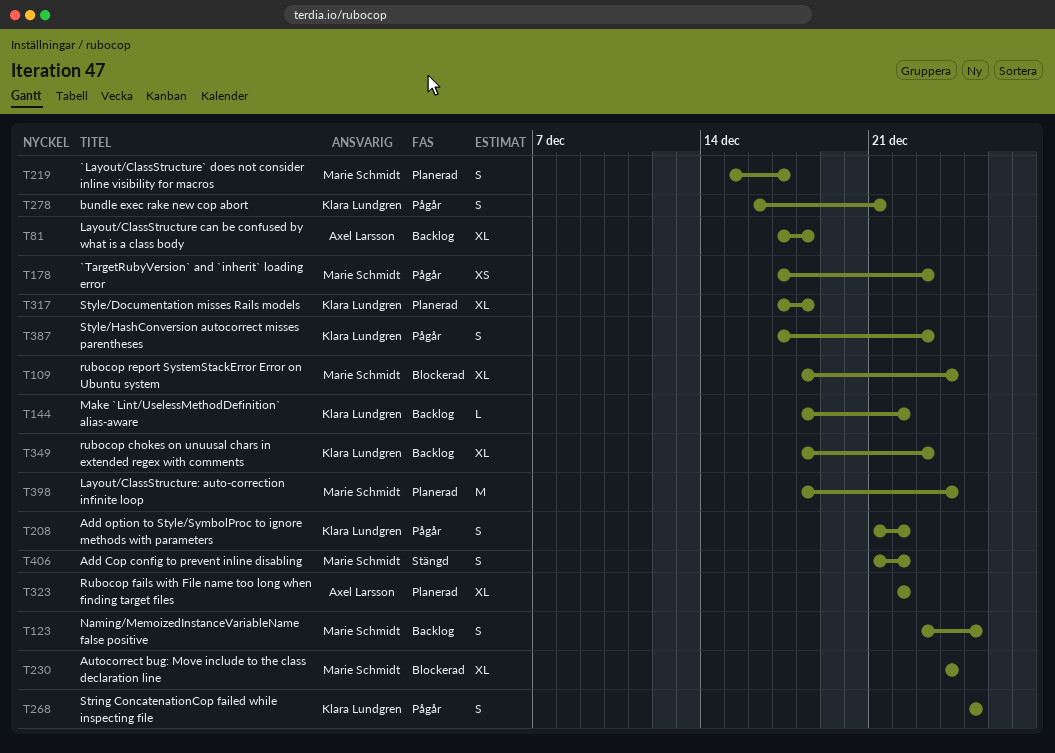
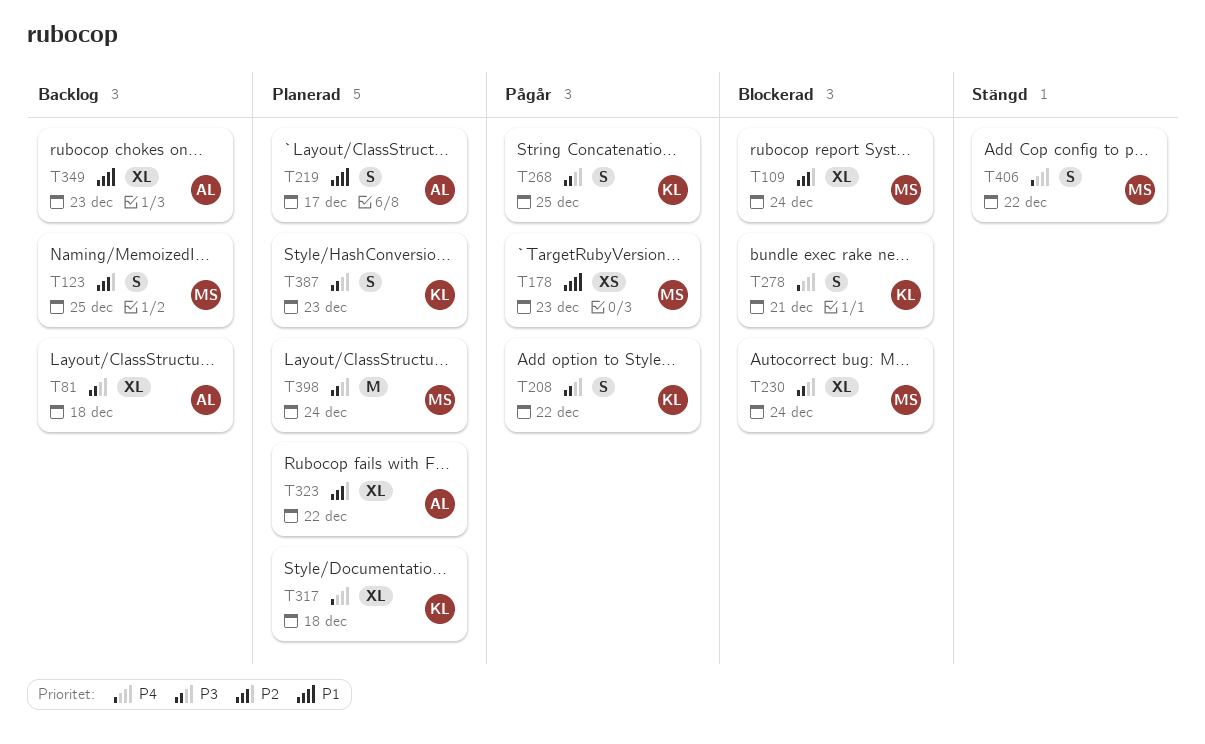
T144: present -> none
T219, owner: Marie Schmidt -> Axel Larsson
T278, status: Pågår -> Blockerad
T349, owner: Klara Lundgren -> Axel Larsson
T387, status: Pågår -> Planerad

